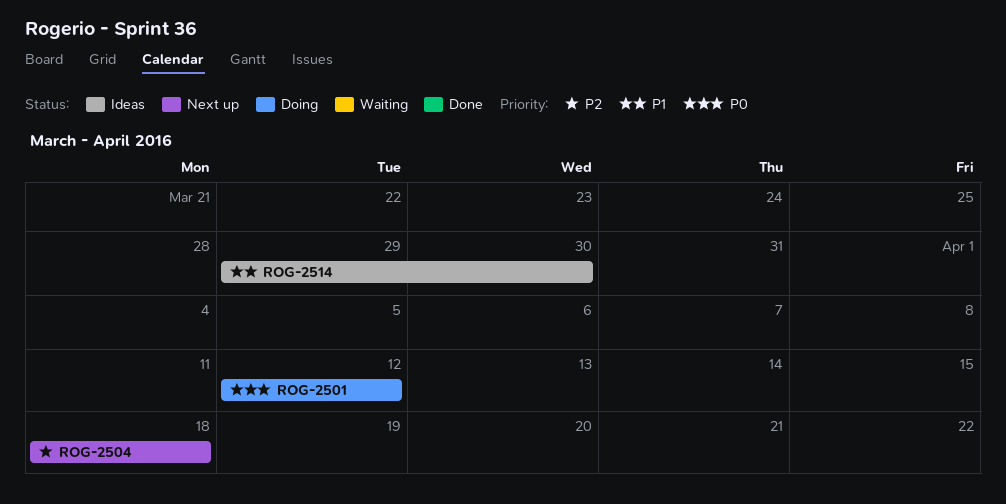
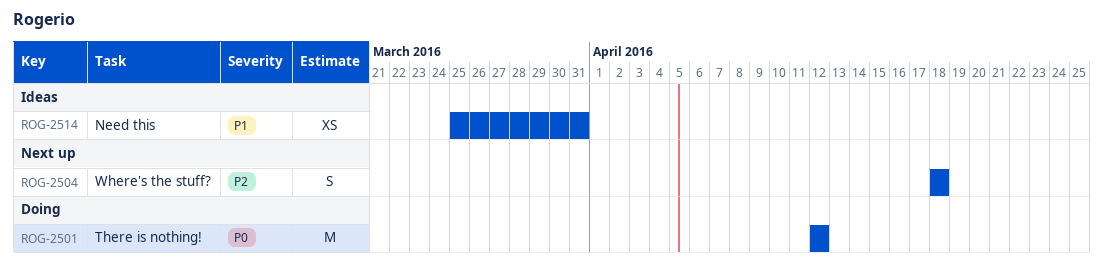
ROG-2514, start: Mar 29 -> Mar 25
ROG-2514, due: Mar 30 -> Mar 31

